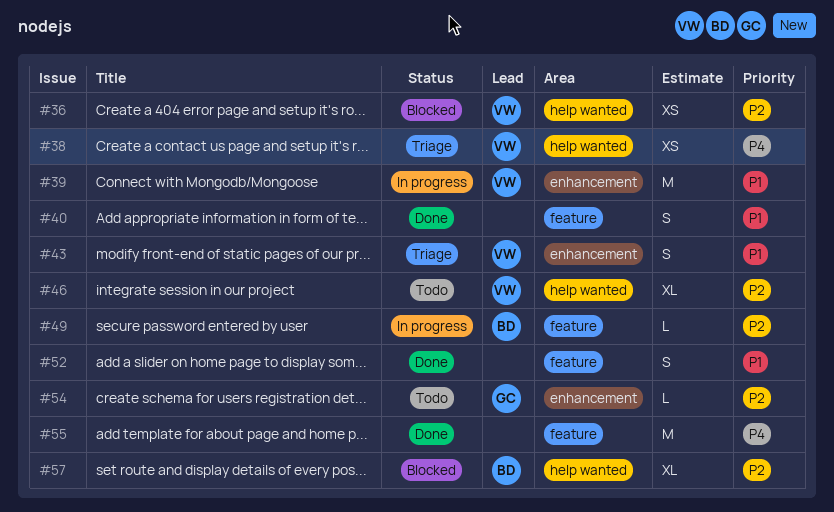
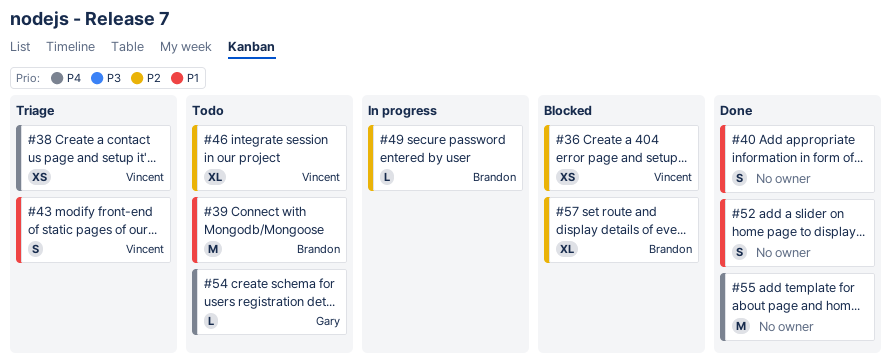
#39, status: In progress -> Todo
#39, owner: Vincent -> Brandon
#54, priority: P2 -> P4

